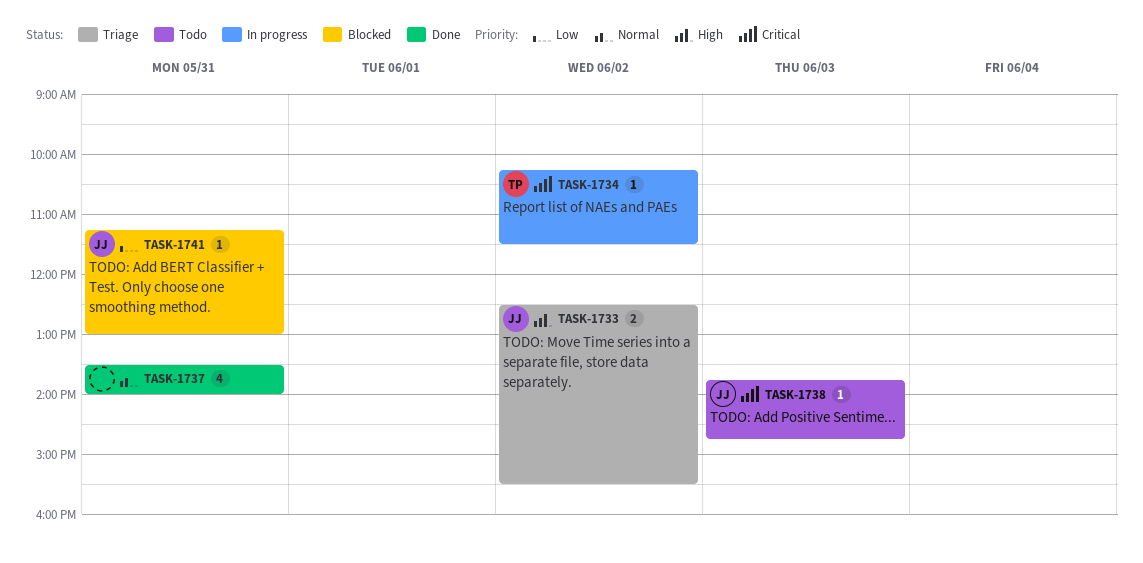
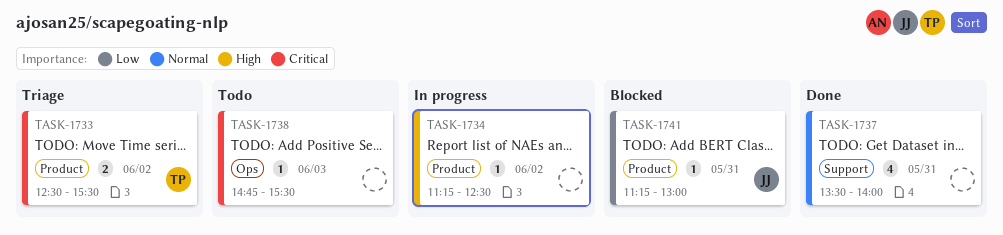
TASK-1733, owner: JJ -> TP
TASK-1733, priority: High -> Critical
TASK-1734, owner: TP -> none
TASK-1734, priority: Critical -> High
TASK-1734, begins: 10:15 -> 11:15
TASK-1734, ends: 11:30 -> 12:30
TASK-1738, owner: JJ -> none
TASK-1738, begins: 13:45 -> 14:45
TASK-1738, ends: 14:45 -> 15:30

